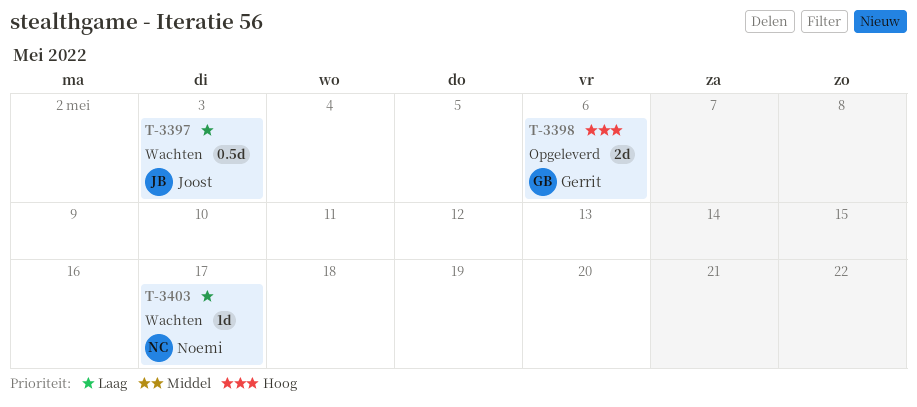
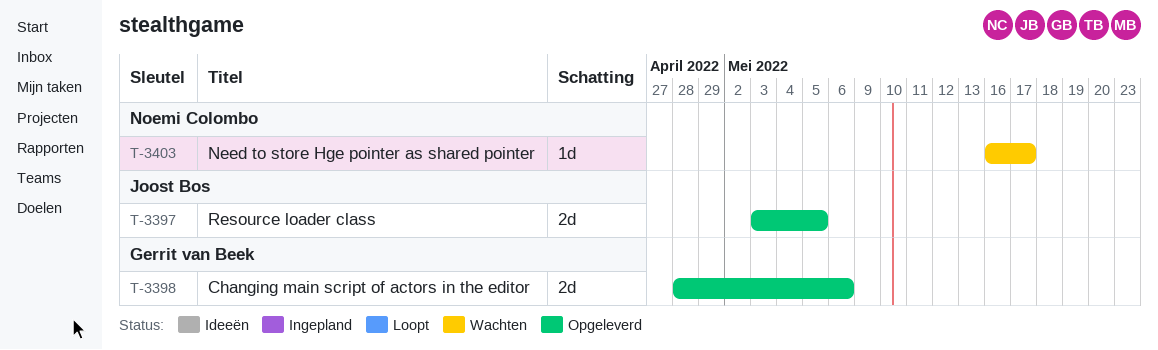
T-3397, status: Wachten -> Opgeleverd
T-3397, estimate: 0.5d -> 2d
T-3397, due: May 3 -> May 5

